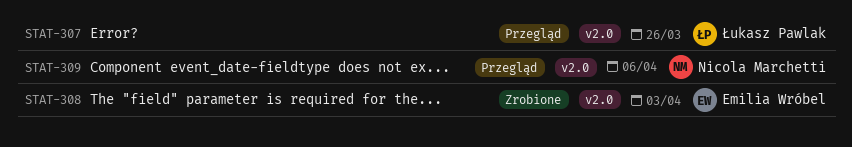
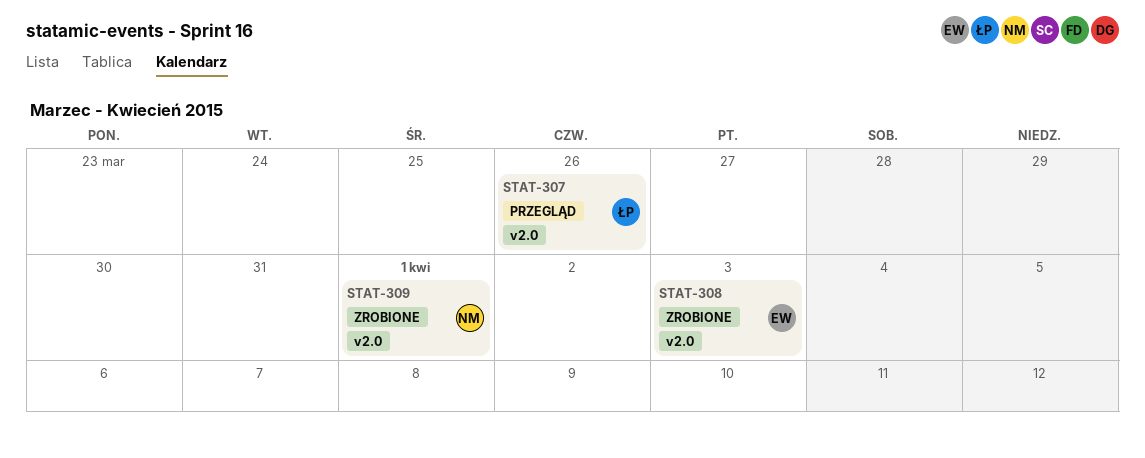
STAT-309, status: Przegląd -> Zrobione
STAT-309, due: Apr 6 -> Apr 1

